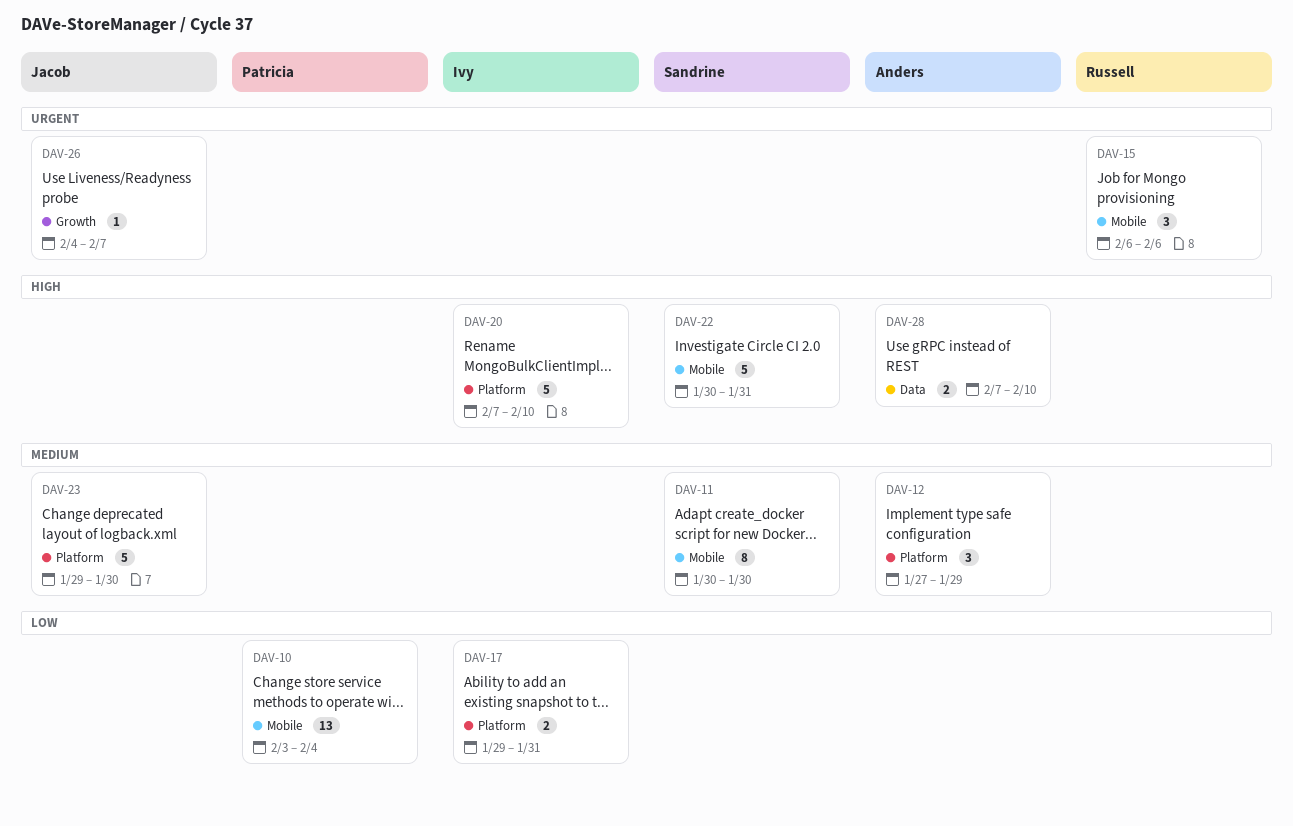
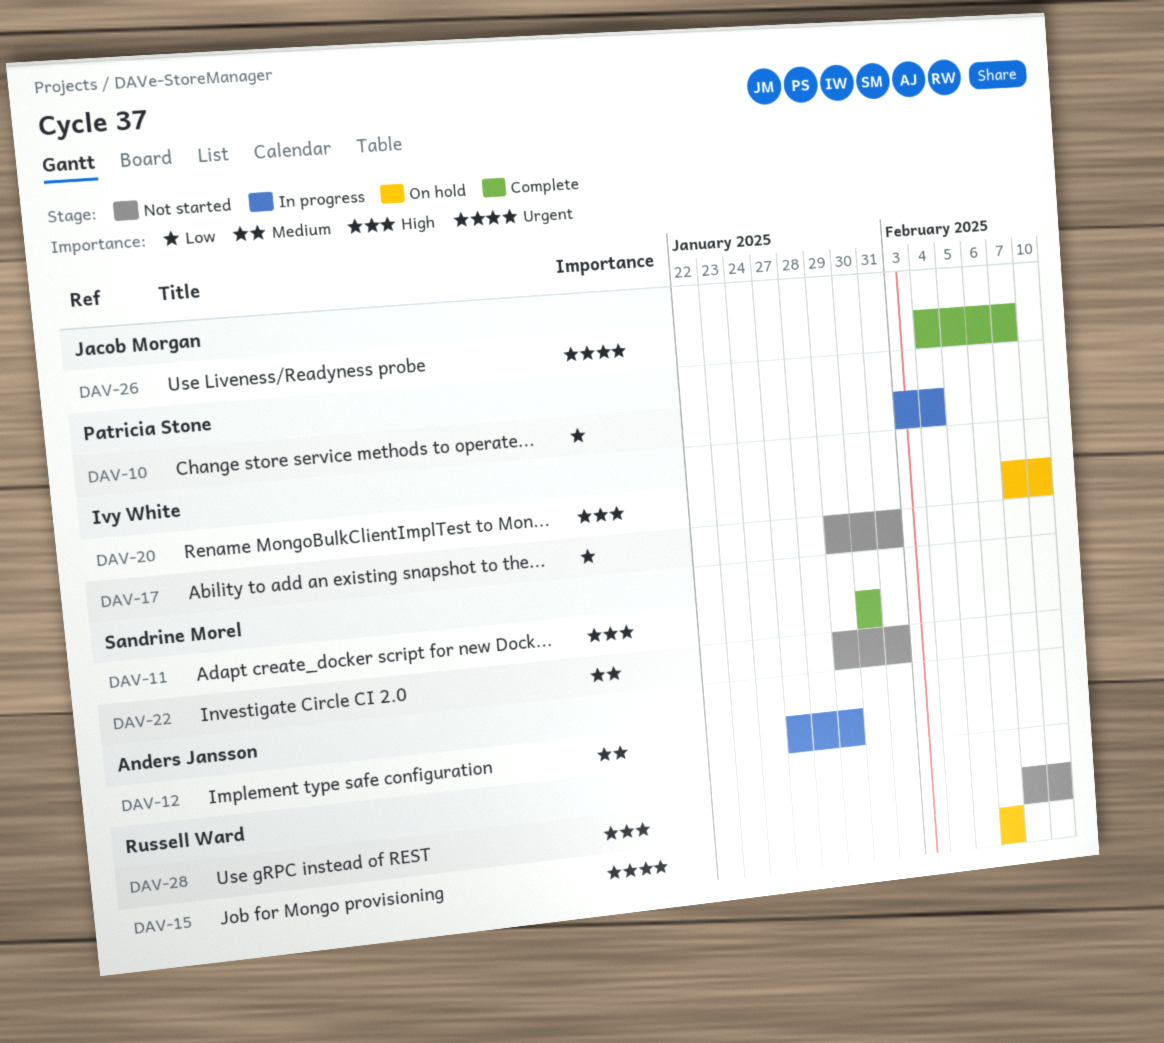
DAV-11, priority: Medium -> High
DAV-22, priority: High -> Medium
DAV-22, start: Jan 30 -> Jan 29
DAV-23: present -> none
DAV-28, owner: Anders Jansson -> Russell Ward

